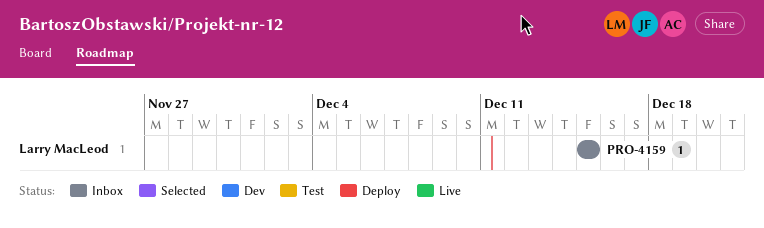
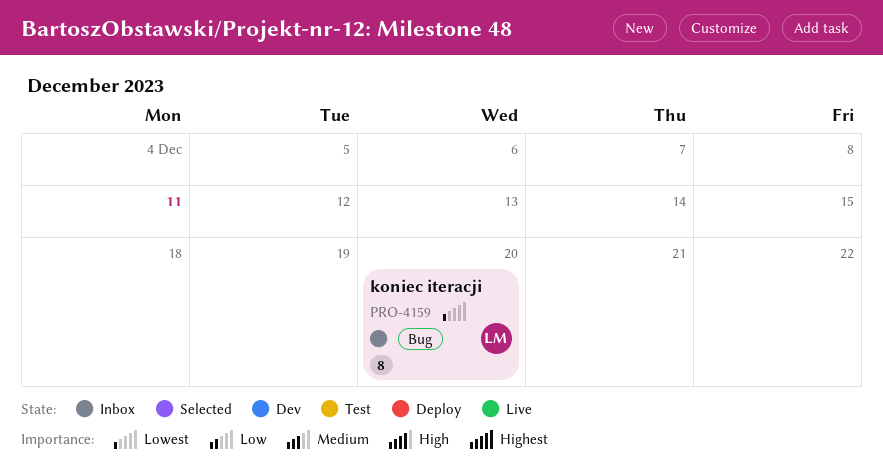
PRO-4159, estimate: 1 -> 8
PRO-4159, due: Dec 15 -> Dec 20

